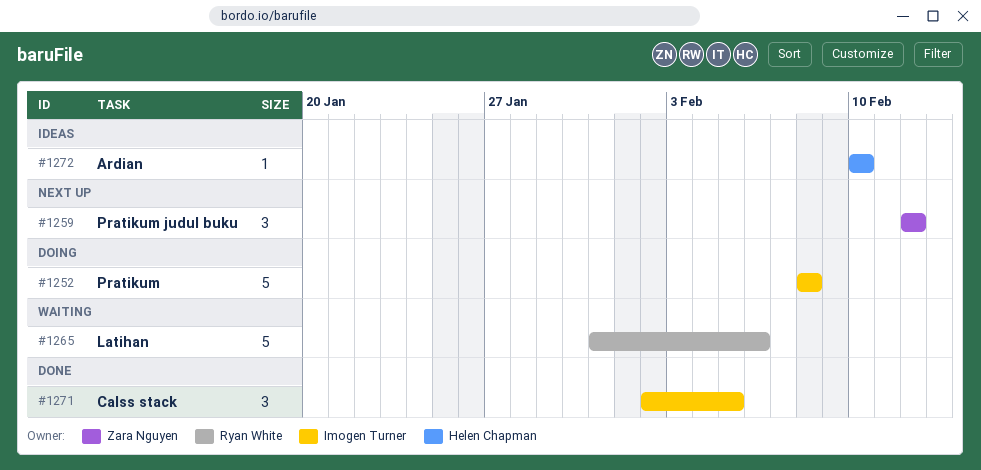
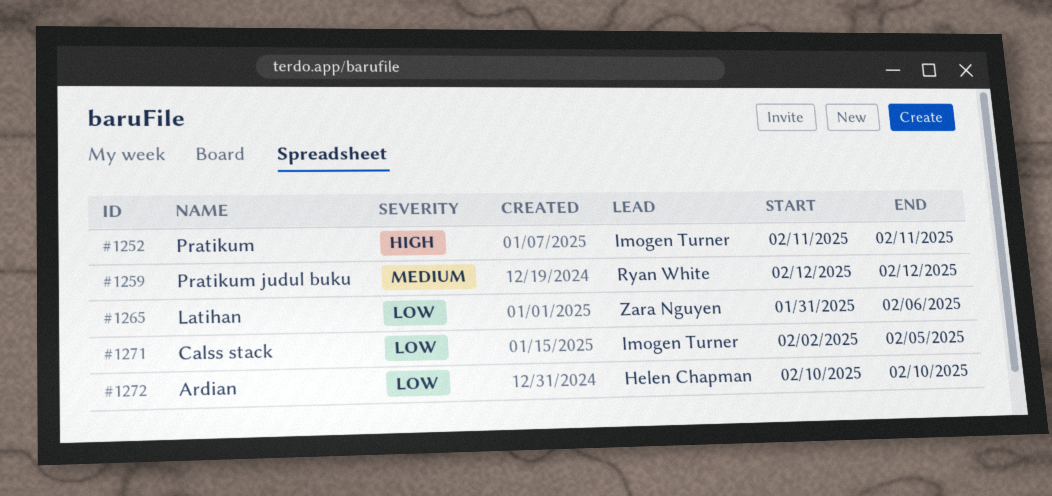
#1252, start: Feb 8 -> Feb 11
#1252, due: Feb 8 -> Feb 11
#1259, owner: Zara Nguyen -> Ryan White
#1265, owner: Ryan White -> Zara Nguyen

